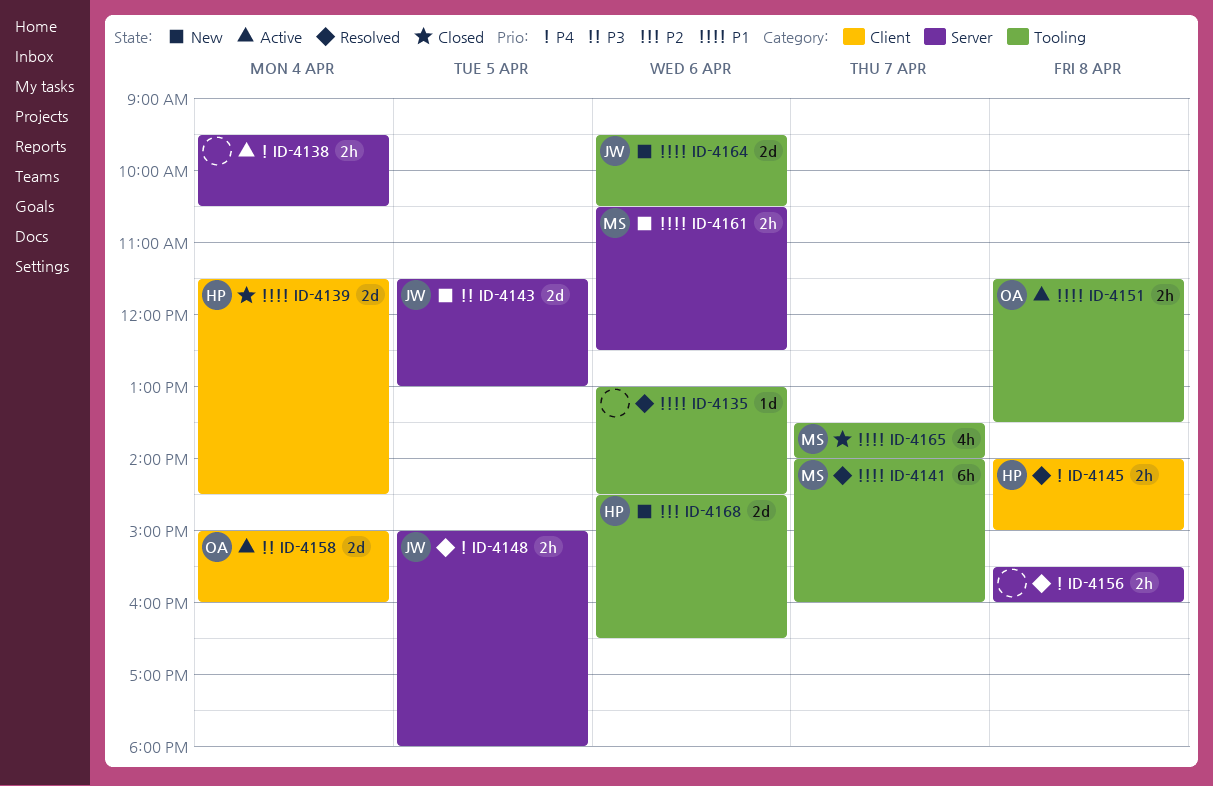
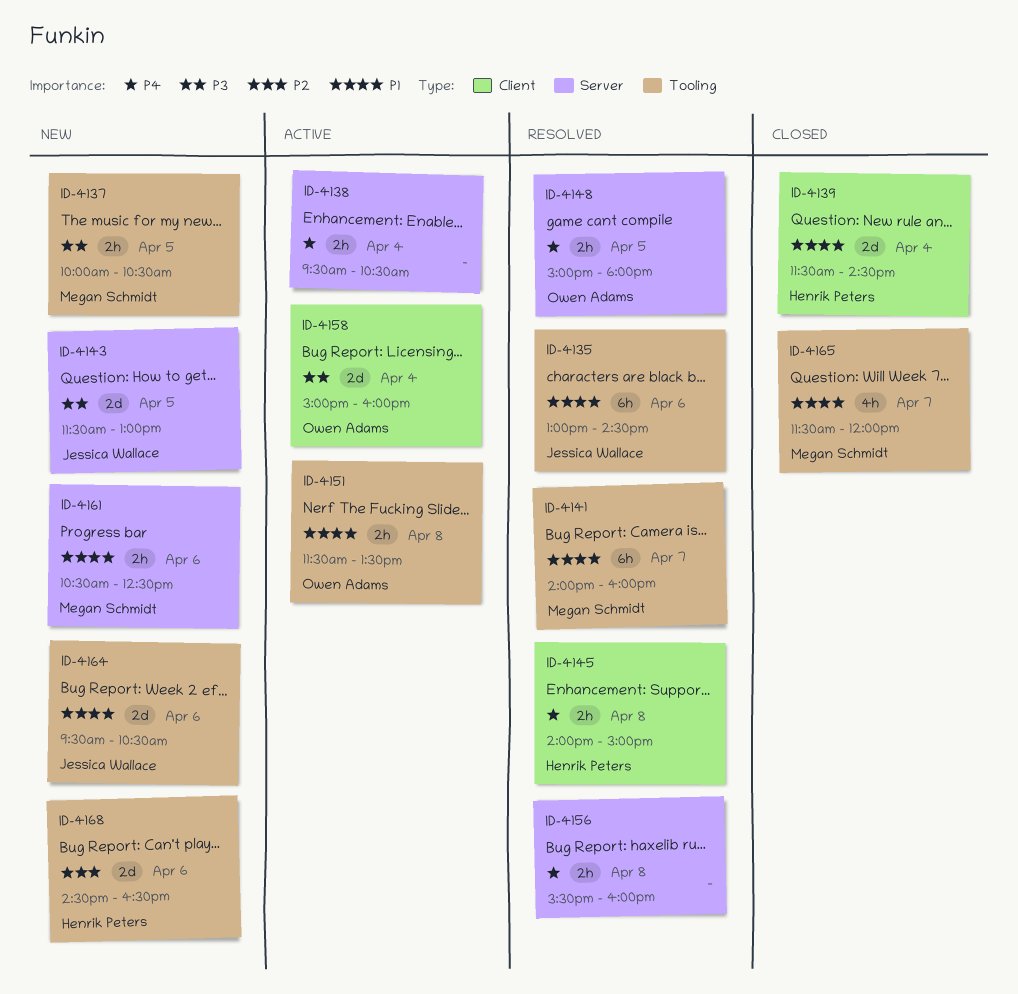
ID-4135, owner: none -> Jessica Wallace
ID-4135, estimate: 1d -> 6h
ID-4137: none -> present
ID-4148, owner: Jessica Wallace -> Owen Adams
ID-4165, begins: 13:30 -> 11:30
ID-4165, ends: 14:00 -> 12:00

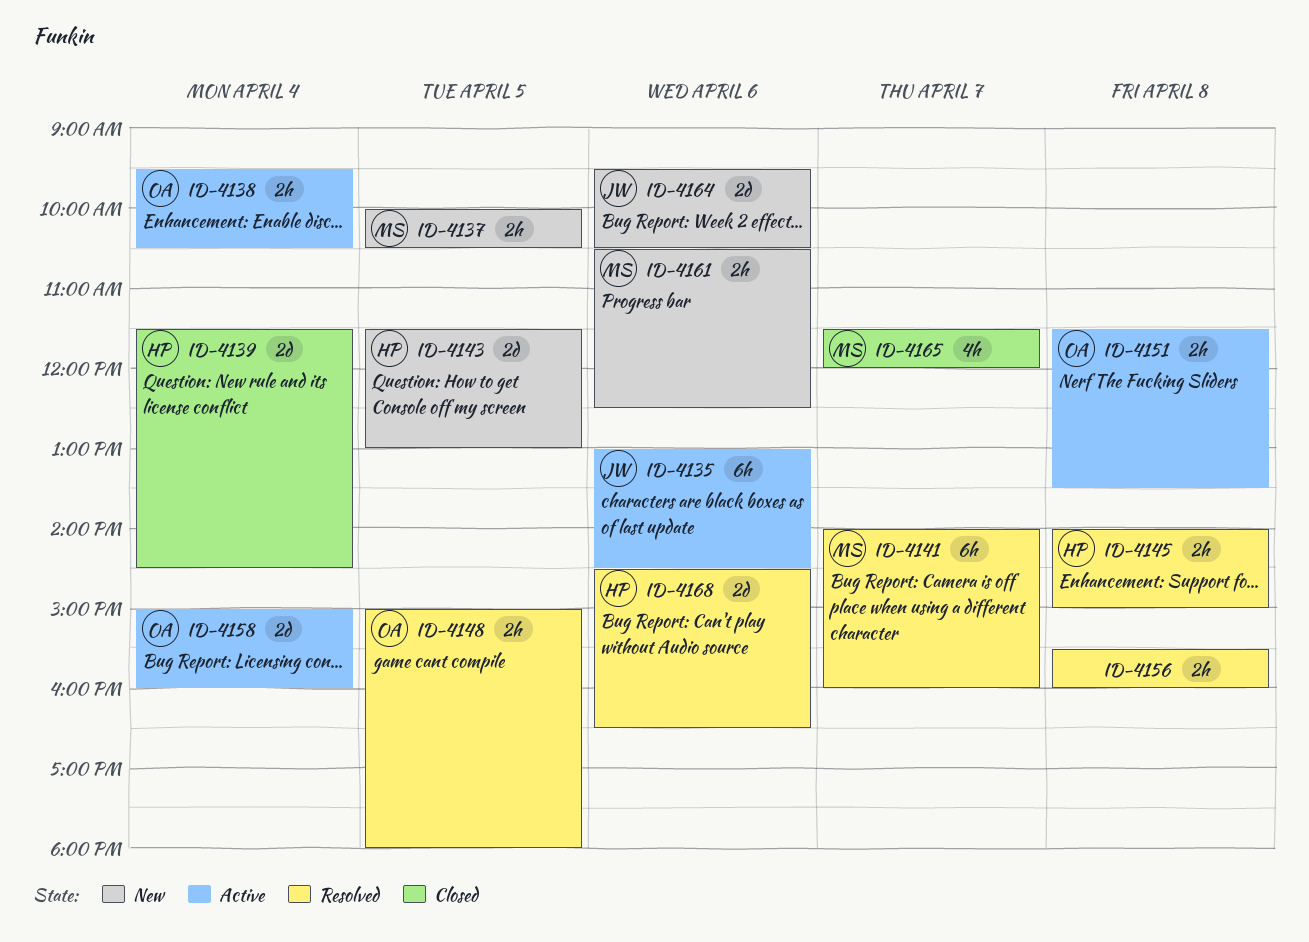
ID-4135, status: Resolved -> Active
ID-4138, owner: none -> Owen Adams
ID-4143, owner: Jessica Wallace -> Henrik Peters
ID-4168, status: New -> Resolved

